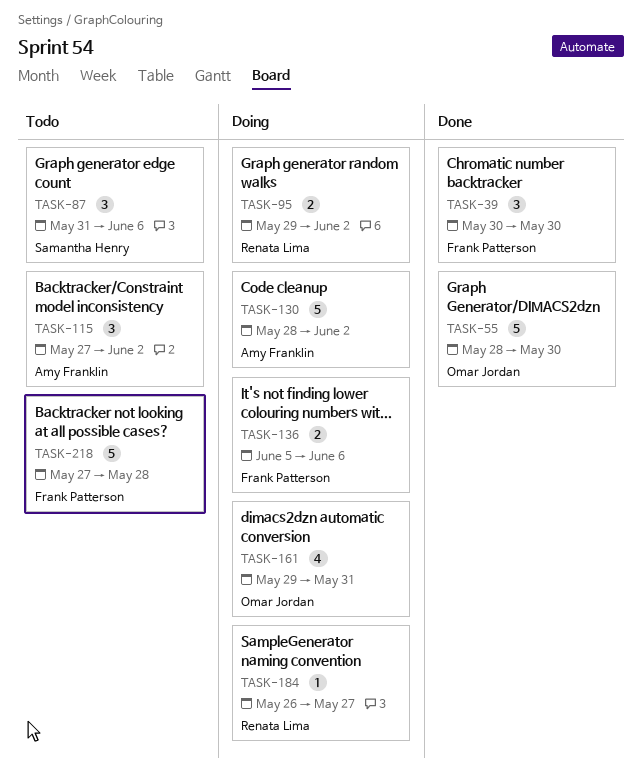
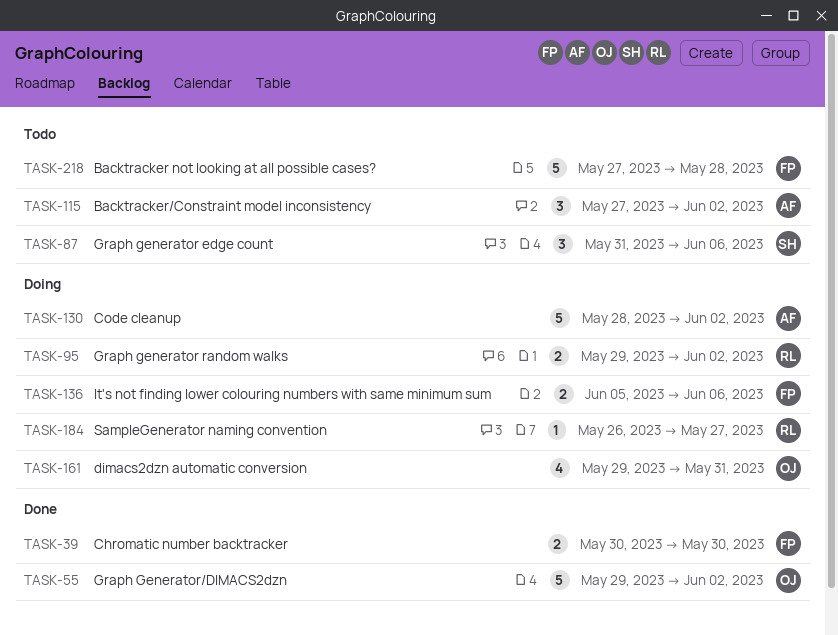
TASK-39, estimate: 3 -> 2
TASK-55, start: May 28 -> May 29
TASK-55, due: May 30 -> Jun 2

